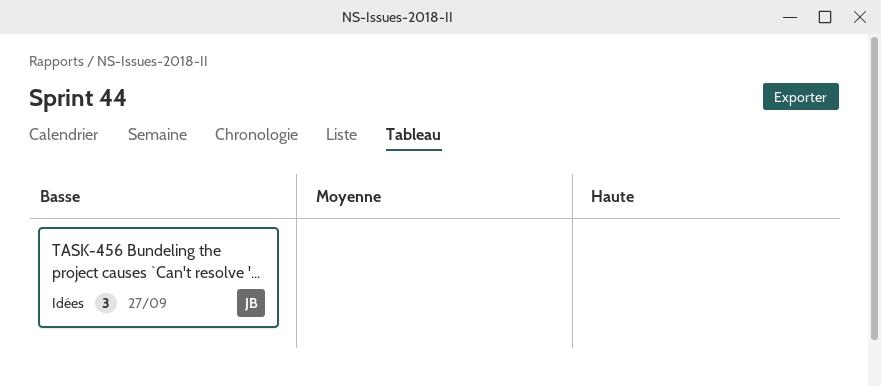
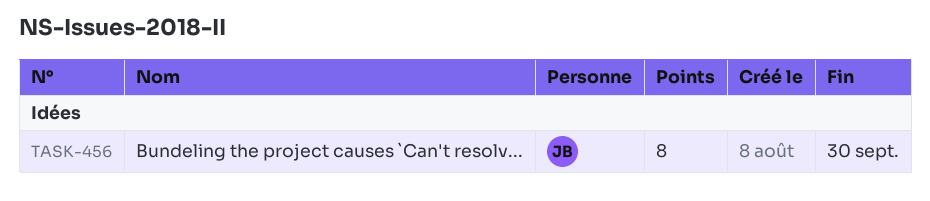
TASK-456, estimate: 3 -> 8
TASK-456, due: Sep 27 -> Sep 30

